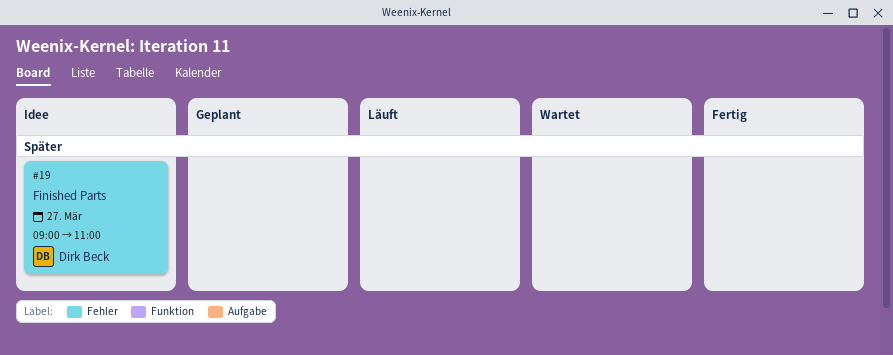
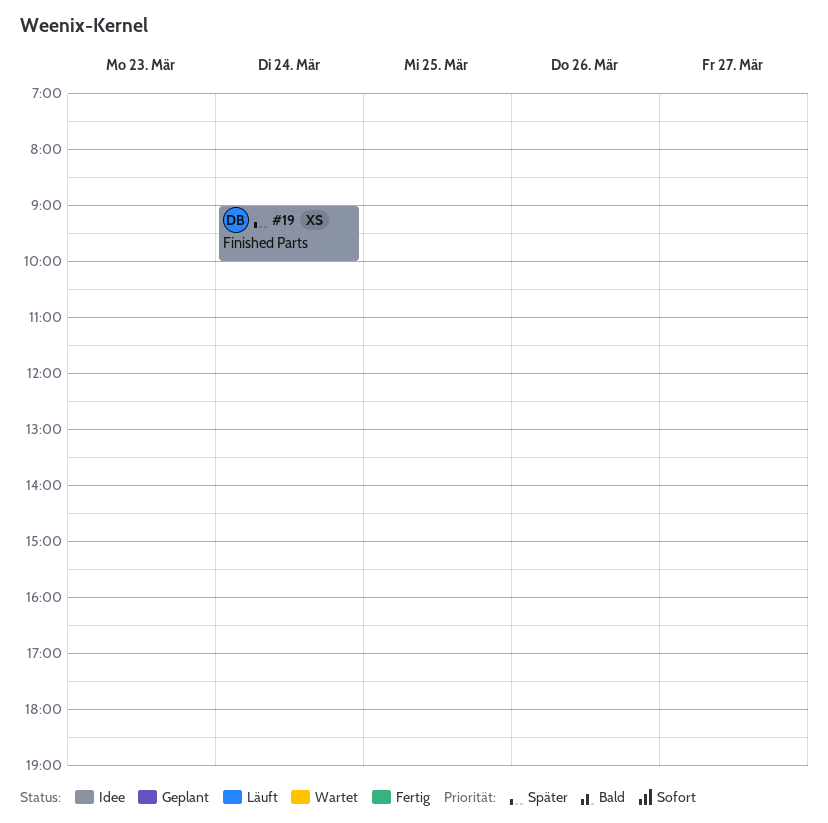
#19, day: Mar 27 -> Mar 24
#19, ends: 11:00 -> 10:00

